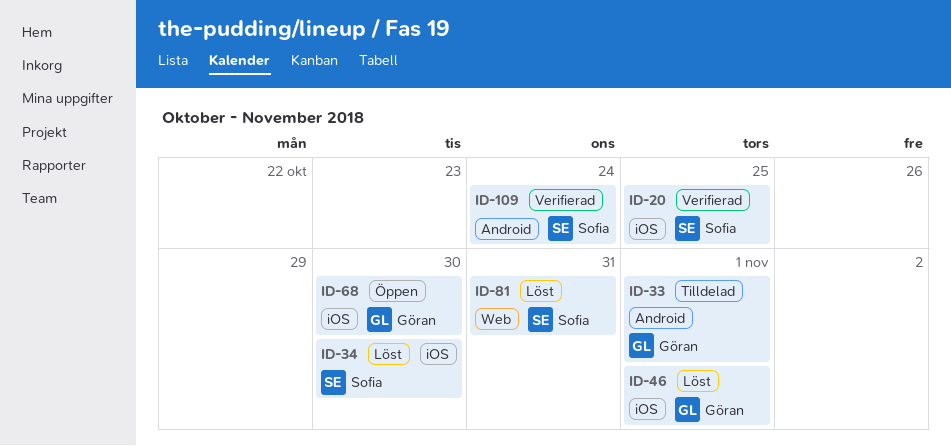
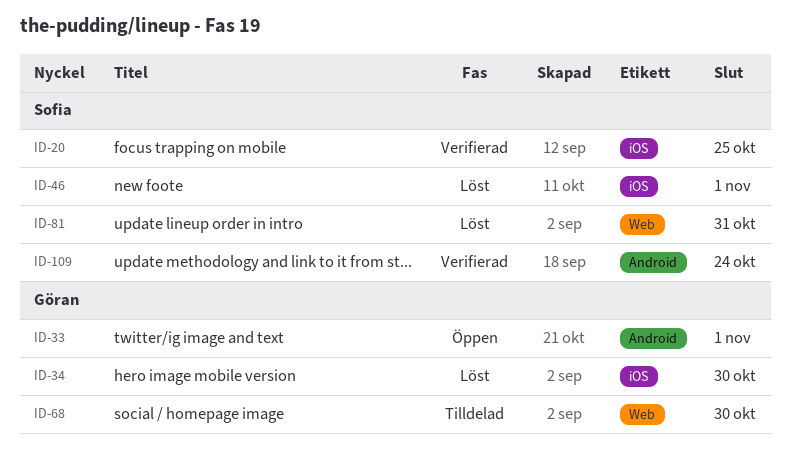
ID-33, status: Tilldelad -> Öppen
ID-34, owner: Sofia -> Göran
ID-46, owner: Göran -> Sofia
ID-68, status: Öppen -> Tilldelad
ID-68, label: iOS -> Web

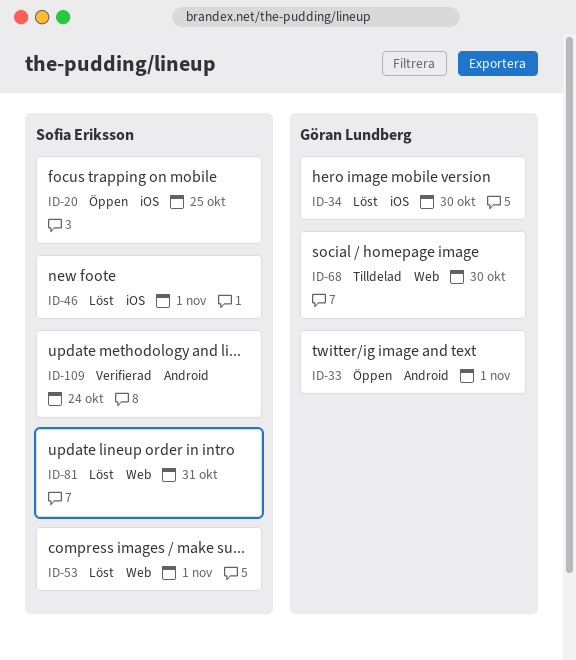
ID-20, status: Verifierad -> Öppen
ID-53: none -> present

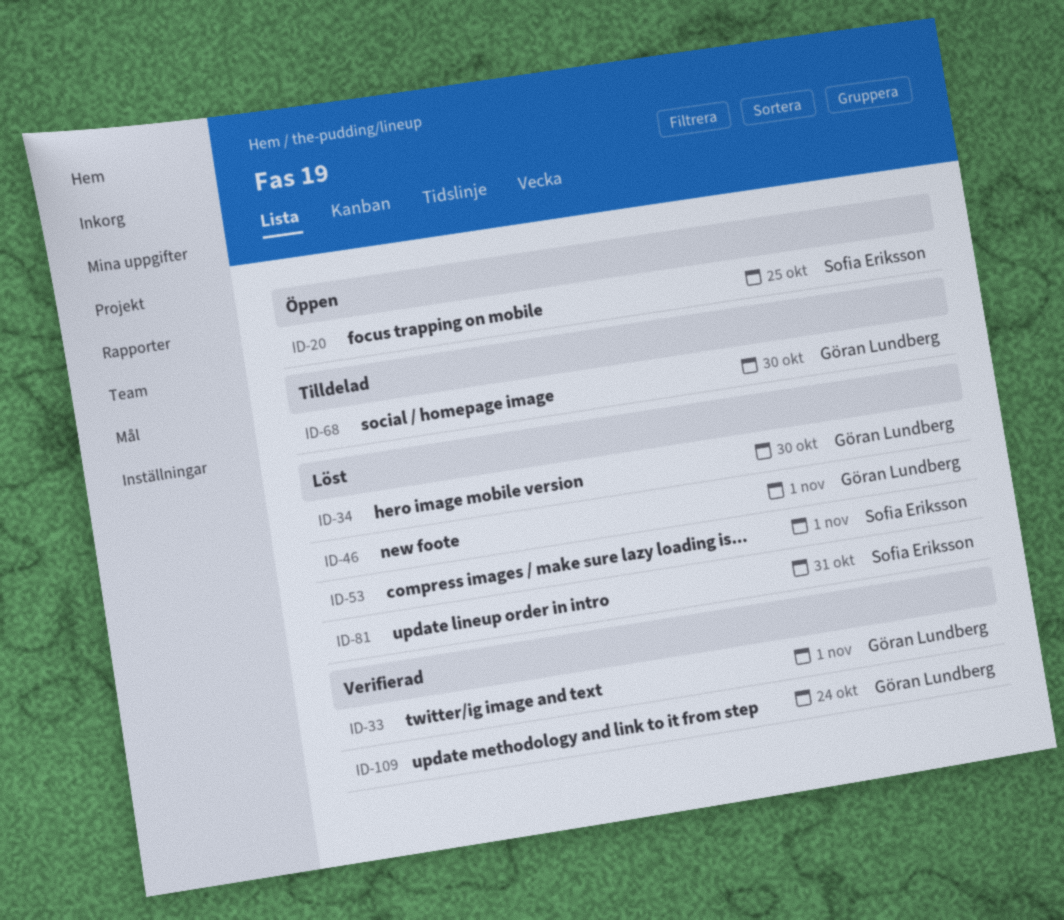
ID-33, status: Öppen -> Verifierad
ID-46, owner: Sofia Eriksson -> Göran Lundberg
ID-109, owner: Sofia Eriksson -> Göran Lundberg

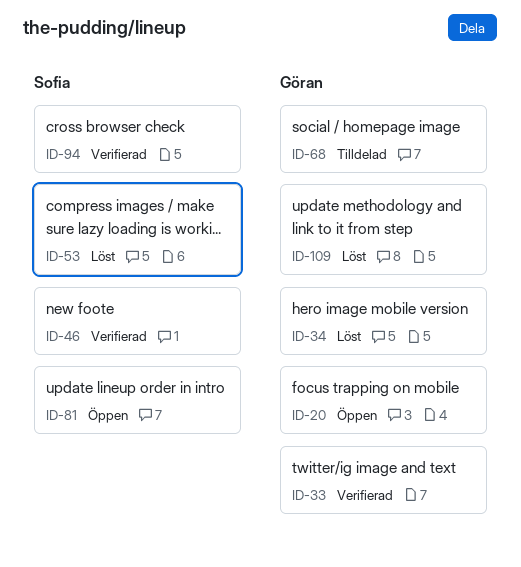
ID-20, owner: Sofia Eriksson -> Göran Lundberg
ID-46, status: Löst -> Verifierad
ID-46, owner: Göran Lundberg -> Sofia Eriksson
ID-81, status: Löst -> Öppen
ID-94: none -> present
ID-109, status: Verifierad -> Löst

